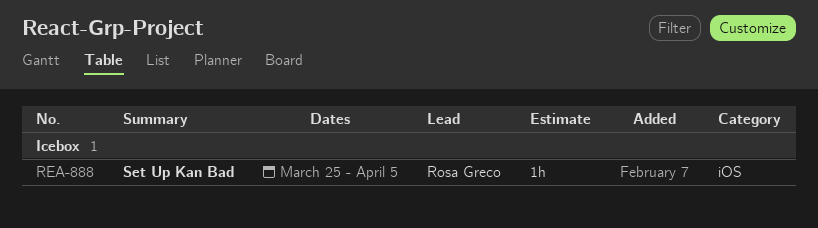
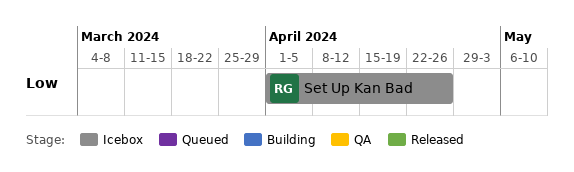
Set Up Kan Bad, start: Mar 25 -> Apr 1
Set Up Kan Bad, due: Apr 5 -> Apr 26

